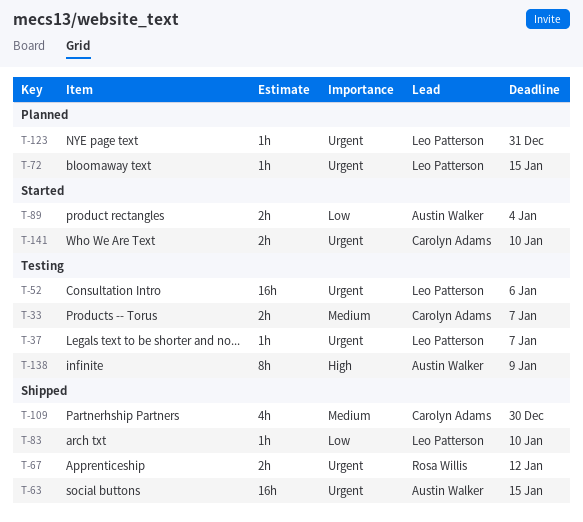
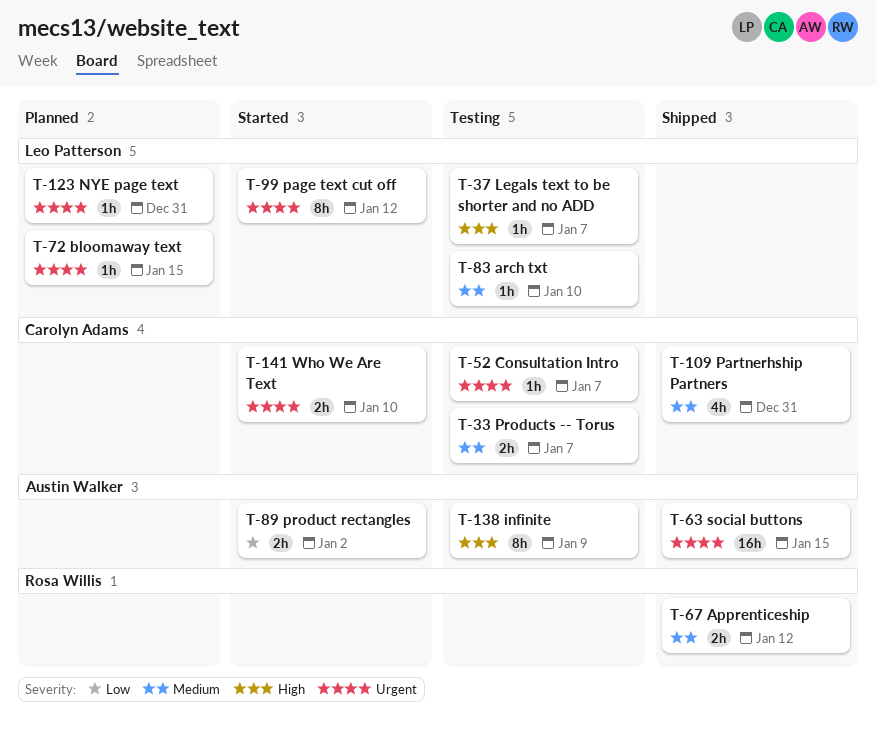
T-37, priority: Urgent -> High
T-52, owner: Leo Patterson -> Carolyn Adams
T-52, estimate: 16h -> 1h
T-52, due: Jan 6 -> Jan 7
T-67, priority: Urgent -> Medium
T-83, status: Shipped -> Testing
T-83, priority: Low -> Medium
T-89, due: Jan 4 -> Jan 2
T-99: none -> present
T-109, due: Dec 30 -> Dec 31

